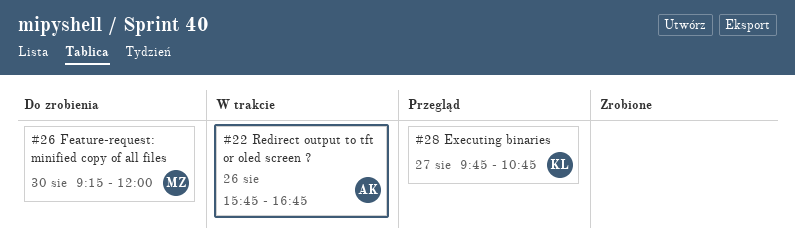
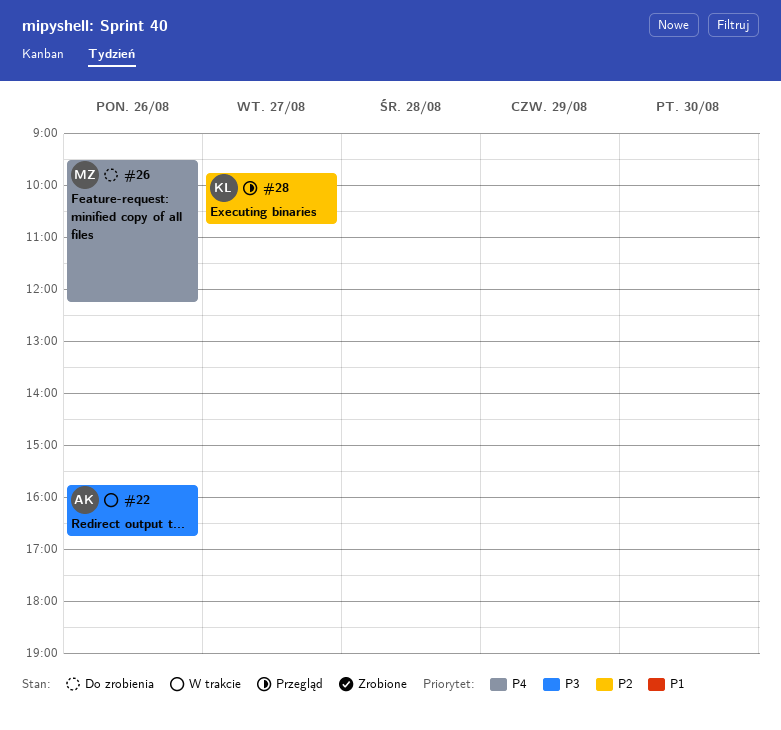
#26, day: Aug 30 -> Aug 26
#26, begins: 09:15 -> 09:30
#26, ends: 12:00 -> 12:15

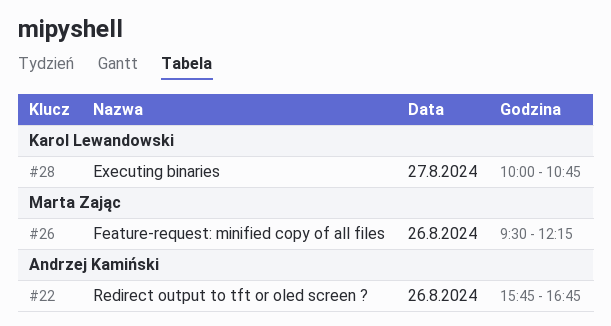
#28, begins: 09:45 -> 10:00

